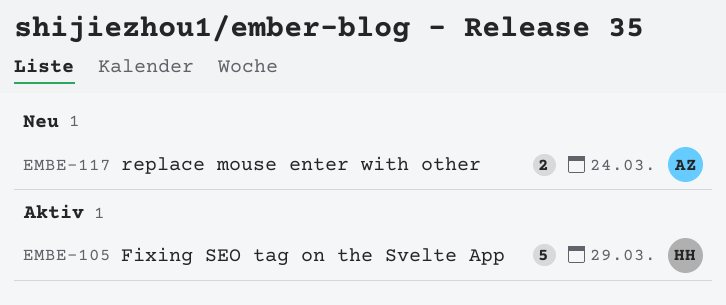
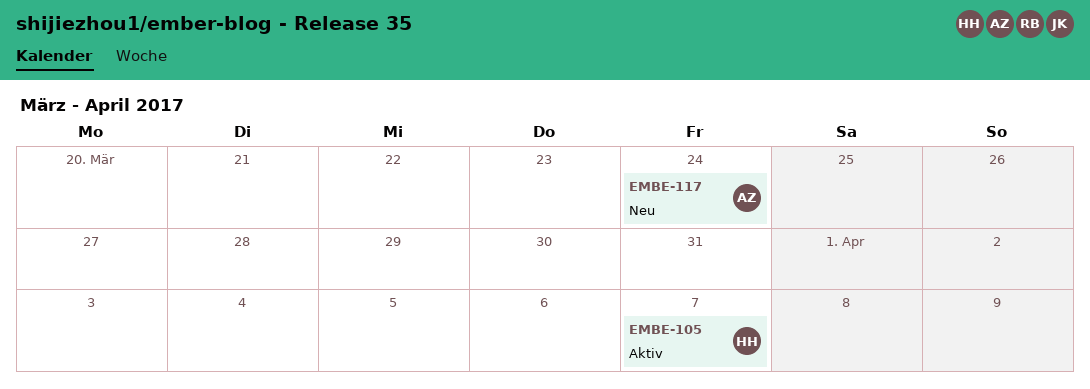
EMBE-105, due: Mar 29 -> Apr 7

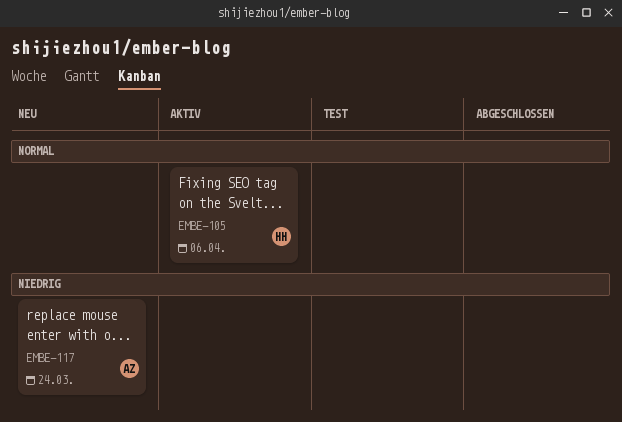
EMBE-105, due: Apr 7 -> Apr 6

